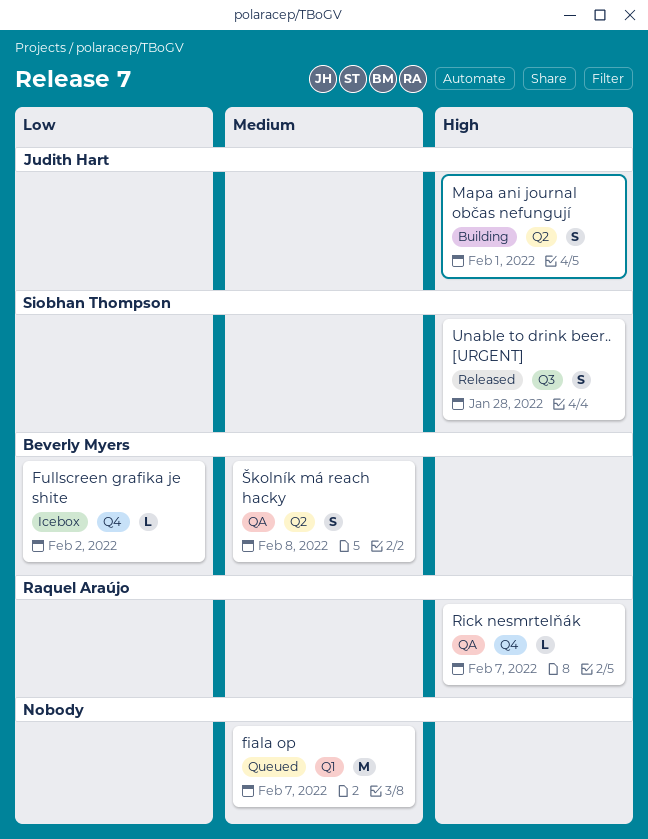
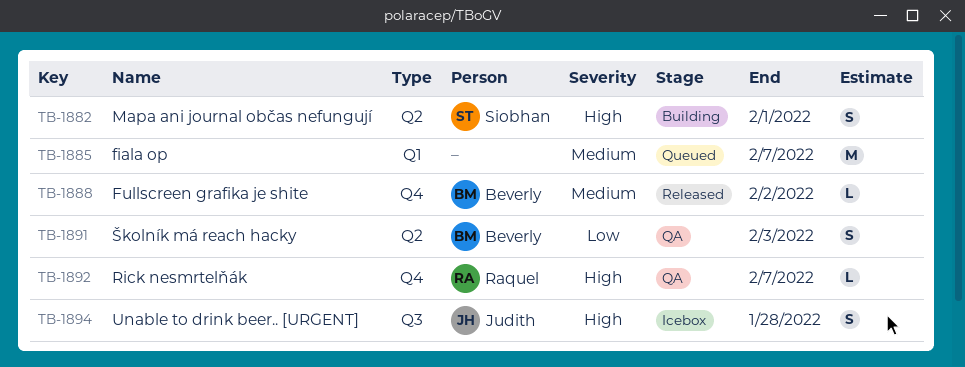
Fullscreen grafika je shite, status: Icebox -> Released
Fullscreen grafika je shite, priority: Low -> Medium
Mapa ani journal občas nefungují, owner: Judith Hart -> Siobhan Thompson
Unable to drink beer.. [URGENT], status: Released -> Icebox
Unable to drink beer.. [URGENT], owner: Siobhan Thompson -> Judith Hart
Školník má reach hacky, priority: Medium -> Low
Školník má reach hacky, due: Feb 8 -> Feb 3

